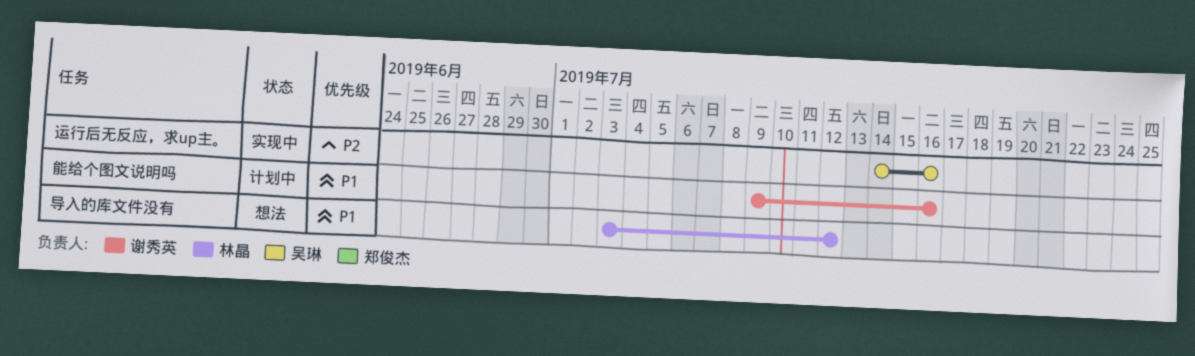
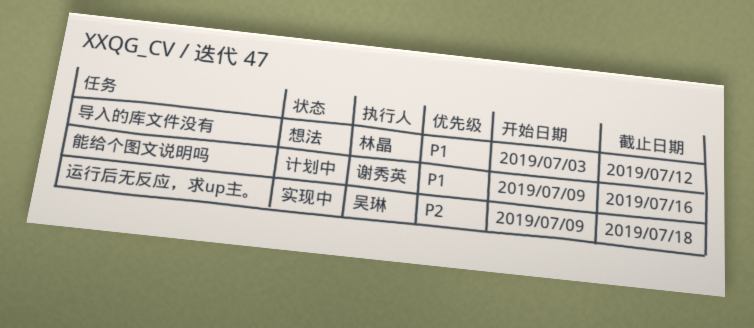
运行后无反应，求up主。, start: Jul 14 -> Jul 9
运行后无反应，求up主。, due: Jul 16 -> Jul 18

